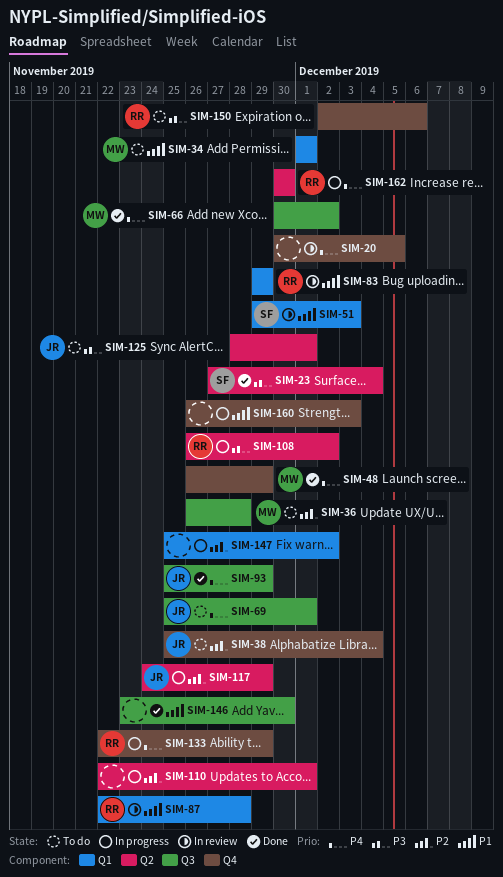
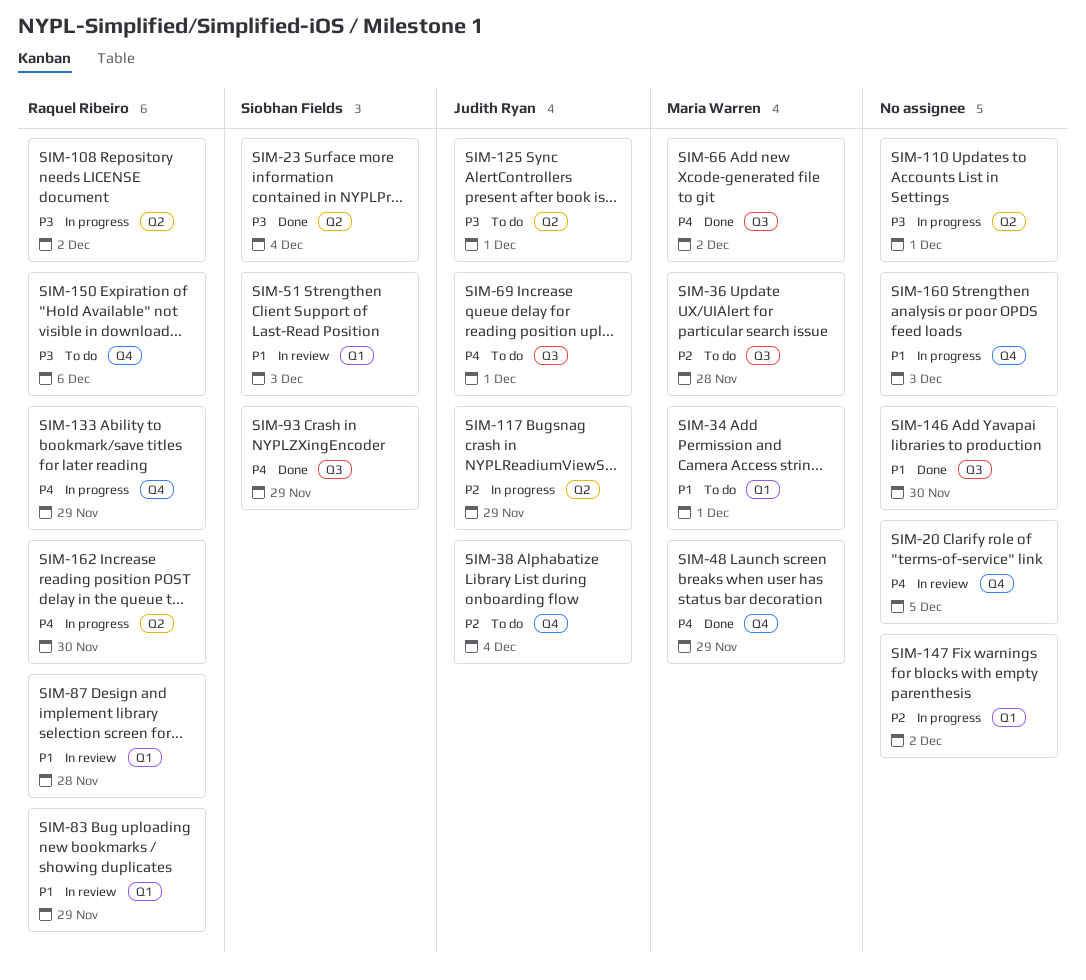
SIM-93, owner: Judith Ryan -> Siobhan Fields
SIM-110, priority: P2 -> P3

